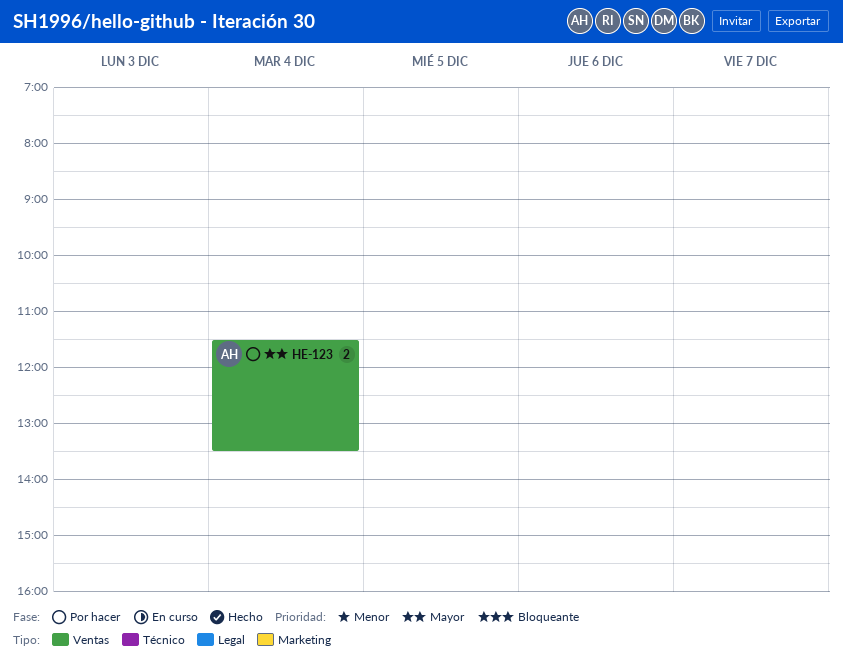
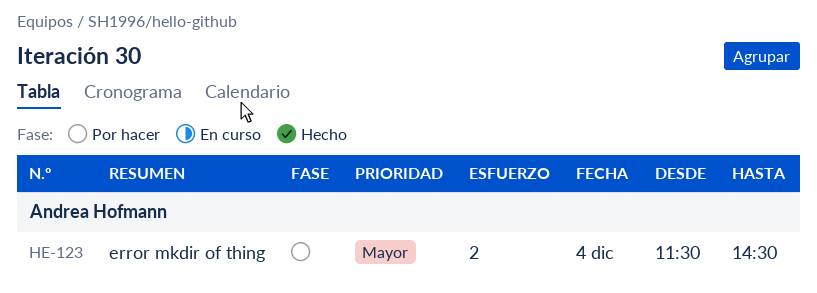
HE-123, ends: 13:30 -> 14:30

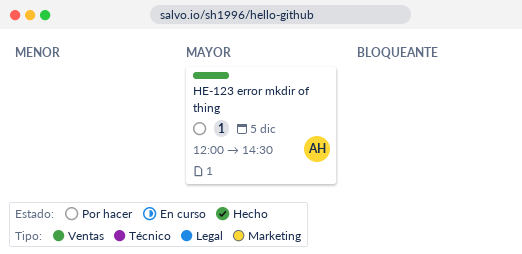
HE-123, estimate: 2 -> 1
HE-123, day: Dec 4 -> Dec 5
HE-123, begins: 11:30 -> 12:00

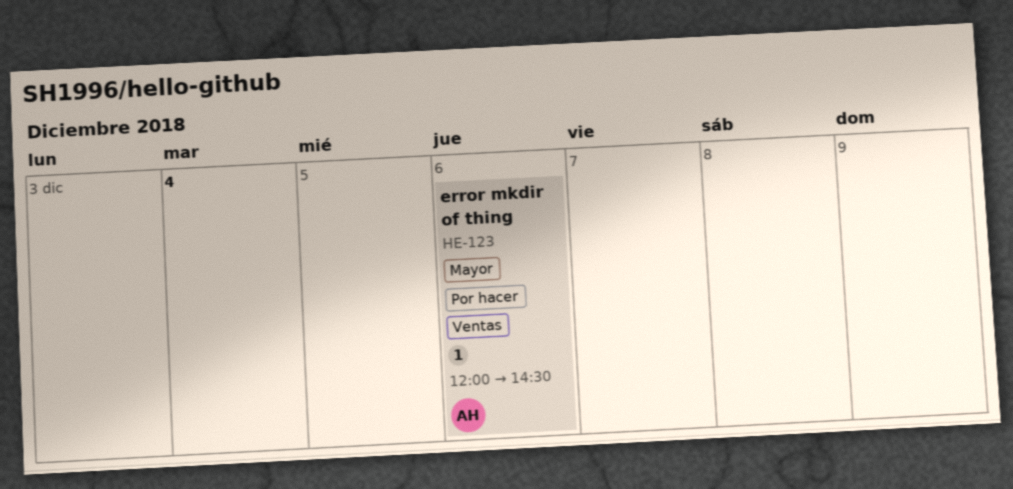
HE-123, day: Dec 5 -> Dec 6

